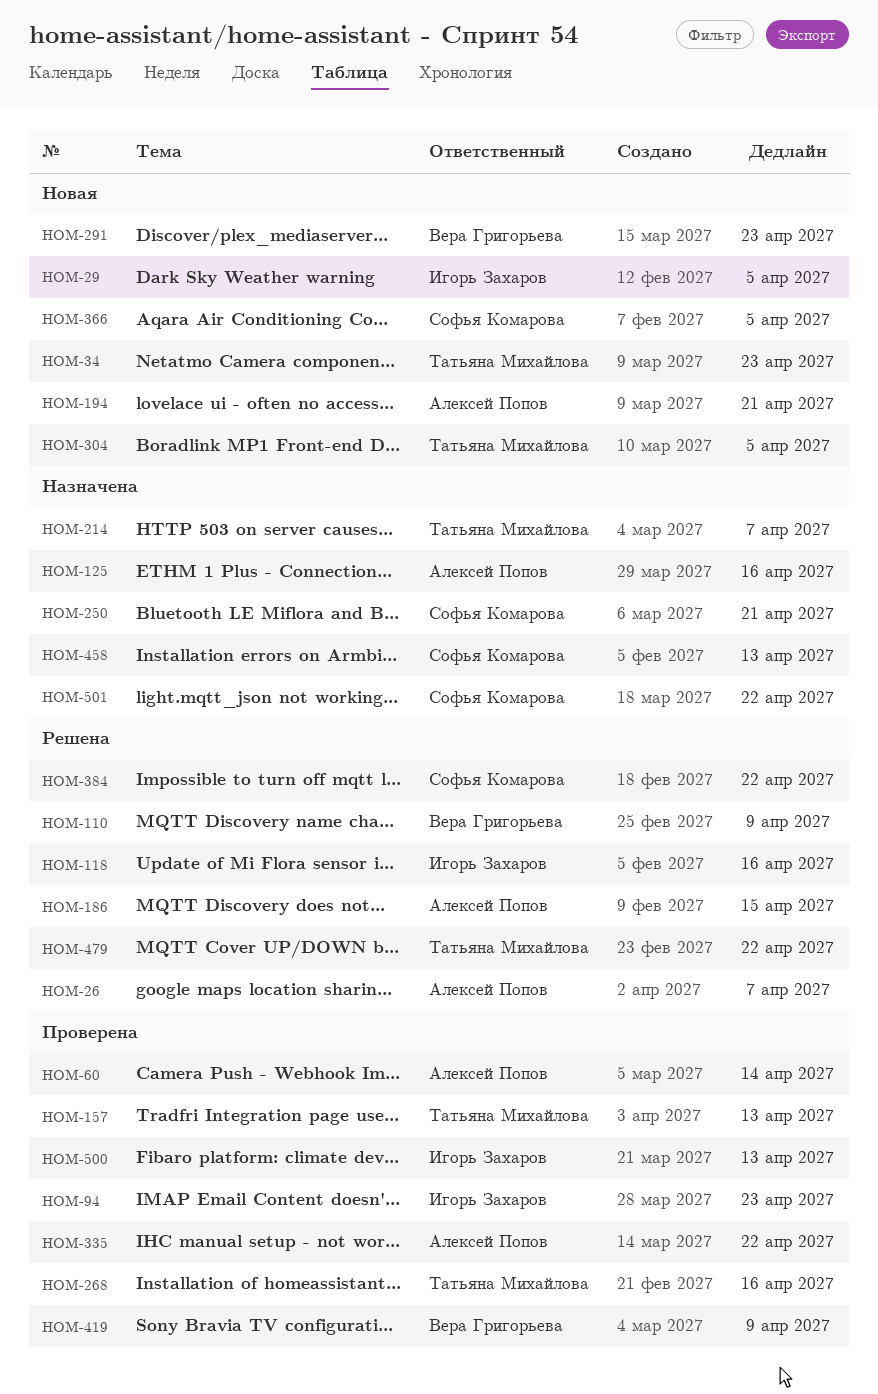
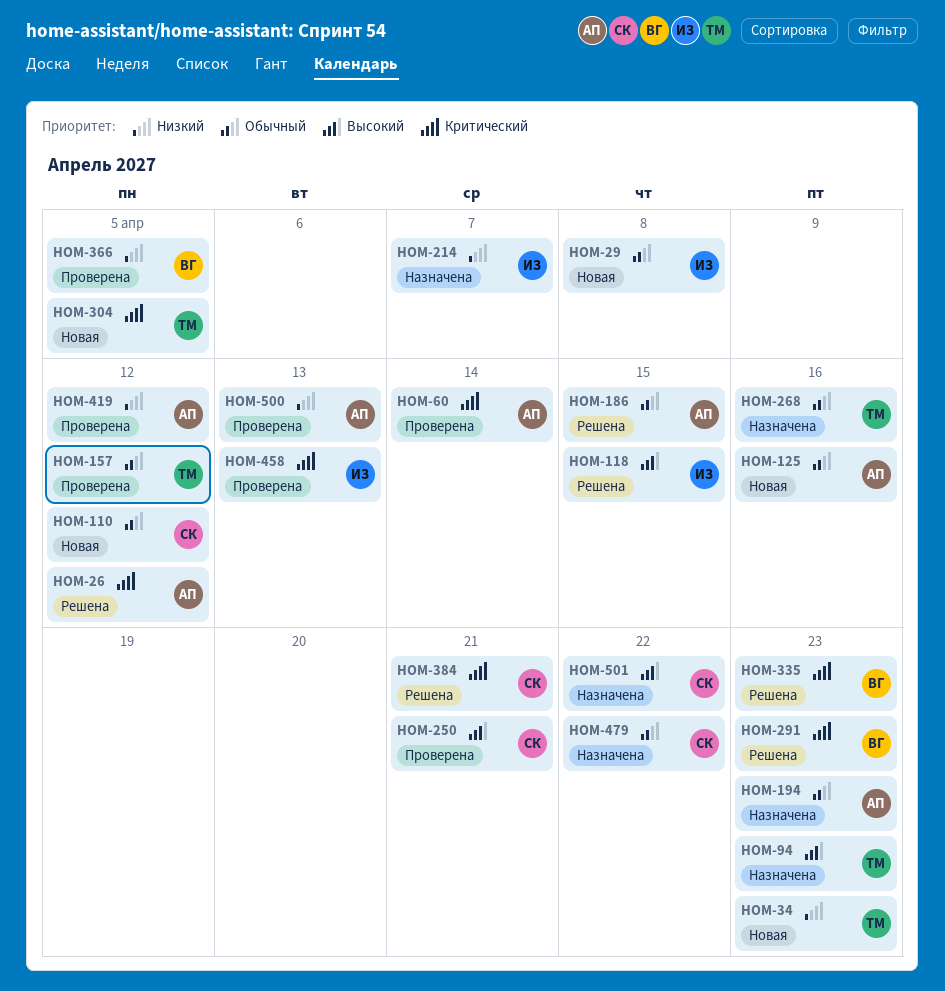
HOM-26, due: Apr 7 -> Apr 12
HOM-29, due: Apr 5 -> Apr 8
HOM-94, status: Проверена -> Назначена
HOM-94, owner: Игорь Захаров -> Татьяна Михайлова
HOM-110, status: Решена -> Новая
HOM-110, owner: Вера Григорьева -> Софья Комарова
HOM-110, due: Apr 9 -> Apr 12
HOM-118, due: Apr 16 -> Apr 15
HOM-125, status: Назначена -> Новая
HOM-157, due: Apr 13 -> Apr 12
HOM-194, status: Новая -> Назначена
HOM-194, due: Apr 21 -> Apr 23
HOM-214, owner: Татьяна Михайлова -> Игорь Захаров
HOM-250, status: Назначена -> Проверена
HOM-268, status: Проверена -> Назначена
HOM-291, status: Новая -> Решена
HOM-335, status: Проверена -> Решена
HOM-335, owner: Алексей Попов -> Вера Григорьева
HOM-335, due: Apr 22 -> Apr 23
HOM-366, status: Новая -> Проверена
HOM-366, owner: Софья Комарова -> Вера Григорьева
HOM-384, due: Apr 22 -> Apr 21
HOM-419, owner: Вера Григорьева -> Алексей Попов
HOM-419, due: Apr 9 -> Apr 12
HOM-458, status: Назначена -> Проверена
HOM-458, owner: Софья Комарова -> Игорь Захаров
HOM-479, status: Решена -> Назначена
HOM-479, owner: Татьяна Михайлова -> Софья Комарова
HOM-500, owner: Игорь Захаров -> Алексей Попов

